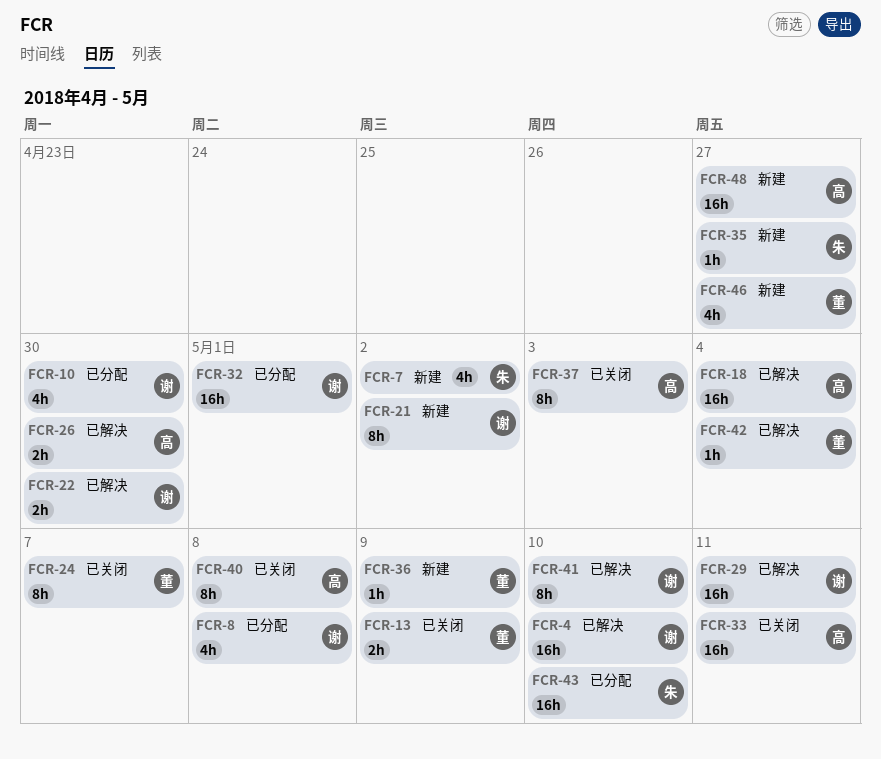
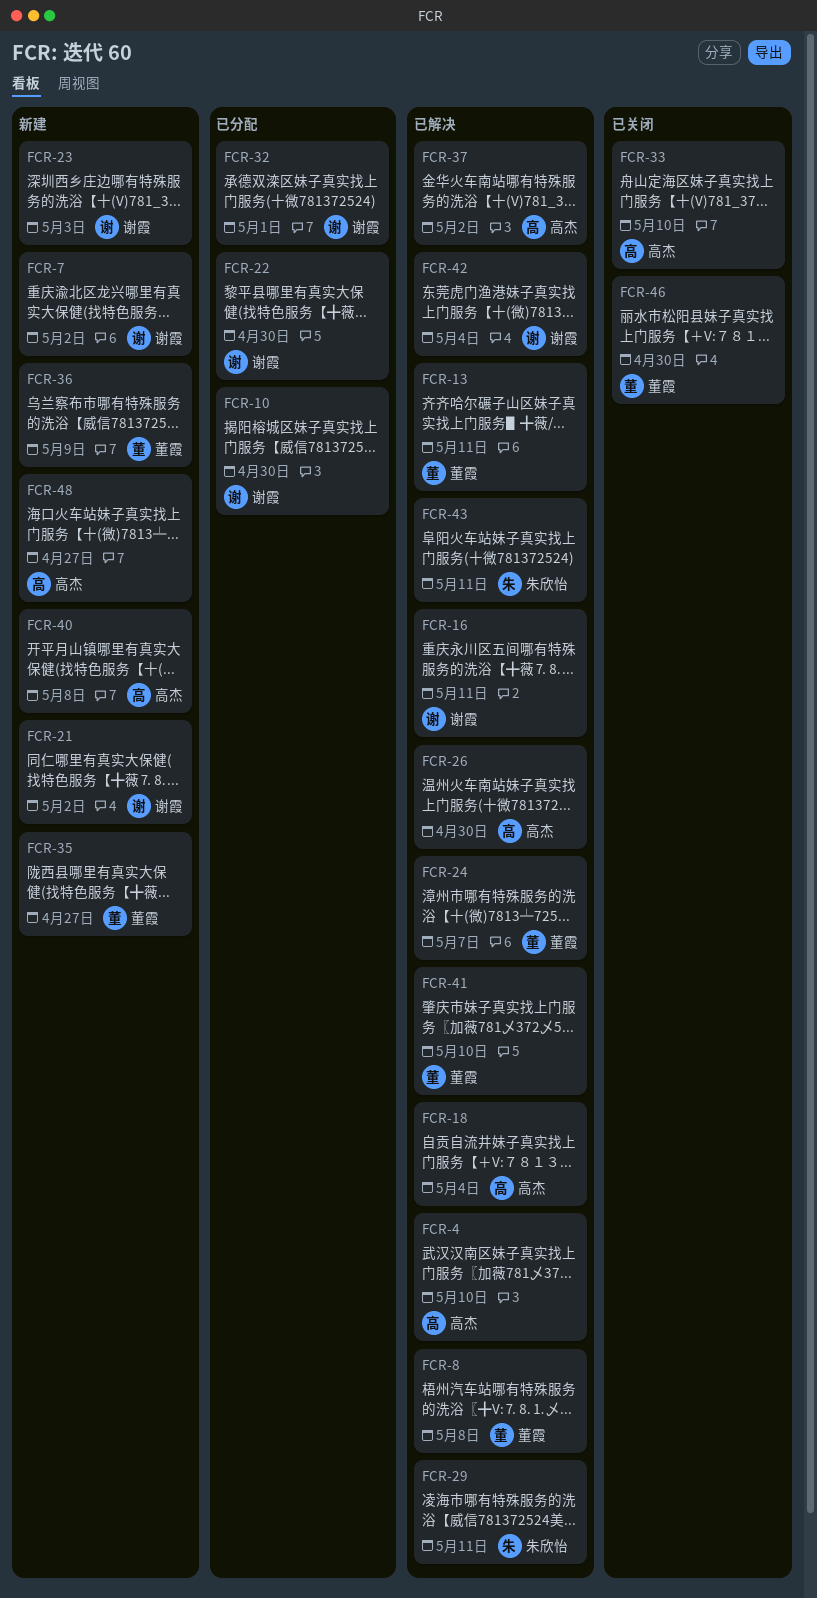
FCR-4, owner: 谢霞 -> 高杰
FCR-7, owner: 朱欣怡 -> 谢霞
FCR-8, status: 已分配 -> 已解决
FCR-8, owner: 谢霞 -> 董霞
FCR-13, status: 已关闭 -> 已解决
FCR-13, due: May 9 -> May 11
FCR-16: none -> present
FCR-22, status: 已解决 -> 已分配
FCR-23: none -> present
FCR-24, status: 已关闭 -> 已解决
FCR-29, owner: 谢霞 -> 朱欣怡
FCR-33, due: May 11 -> May 10
FCR-35, owner: 朱欣怡 -> 董霞
FCR-37, status: 已关闭 -> 已解决
FCR-37, due: May 3 -> May 2
FCR-40, status: 已关闭 -> 新建
FCR-41, owner: 谢霞 -> 董霞
FCR-42, owner: 董霞 -> 谢霞
FCR-43, status: 已分配 -> 已解决
FCR-43, due: May 10 -> May 11
FCR-46, status: 新建 -> 已关闭
FCR-46, due: Apr 27 -> Apr 30

